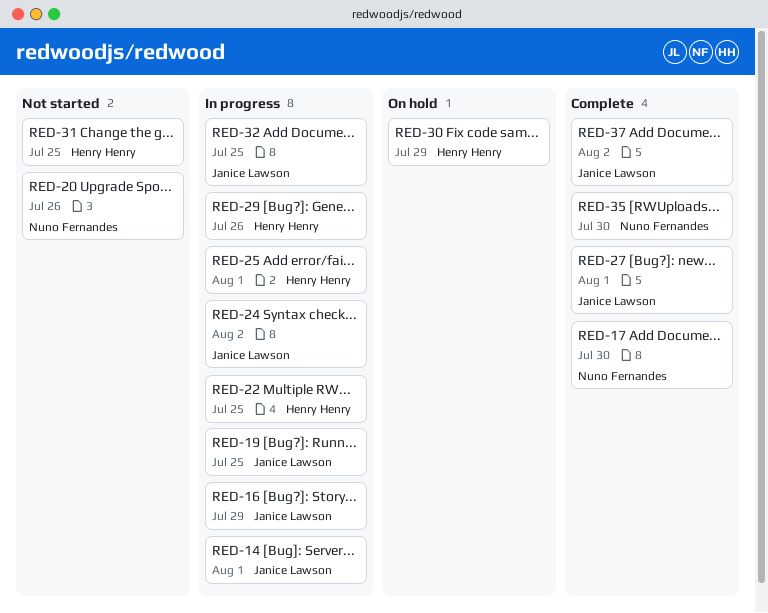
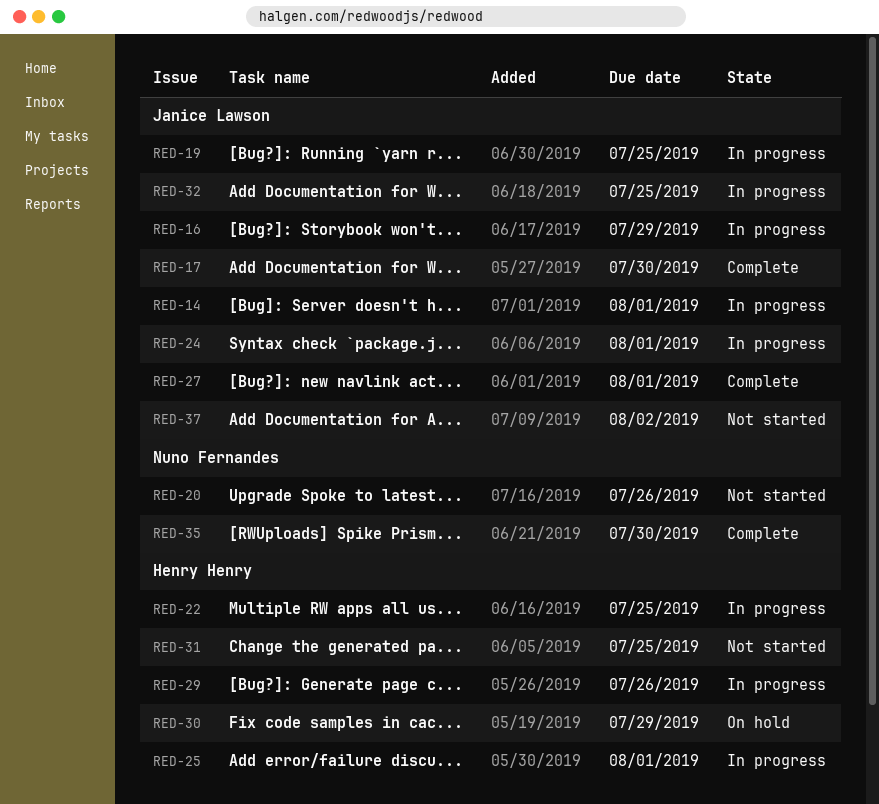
RED-17, owner: Nuno Fernandes -> Janice Lawson
RED-24, due: Aug 2 -> Aug 1
RED-37, status: Complete -> Not started

